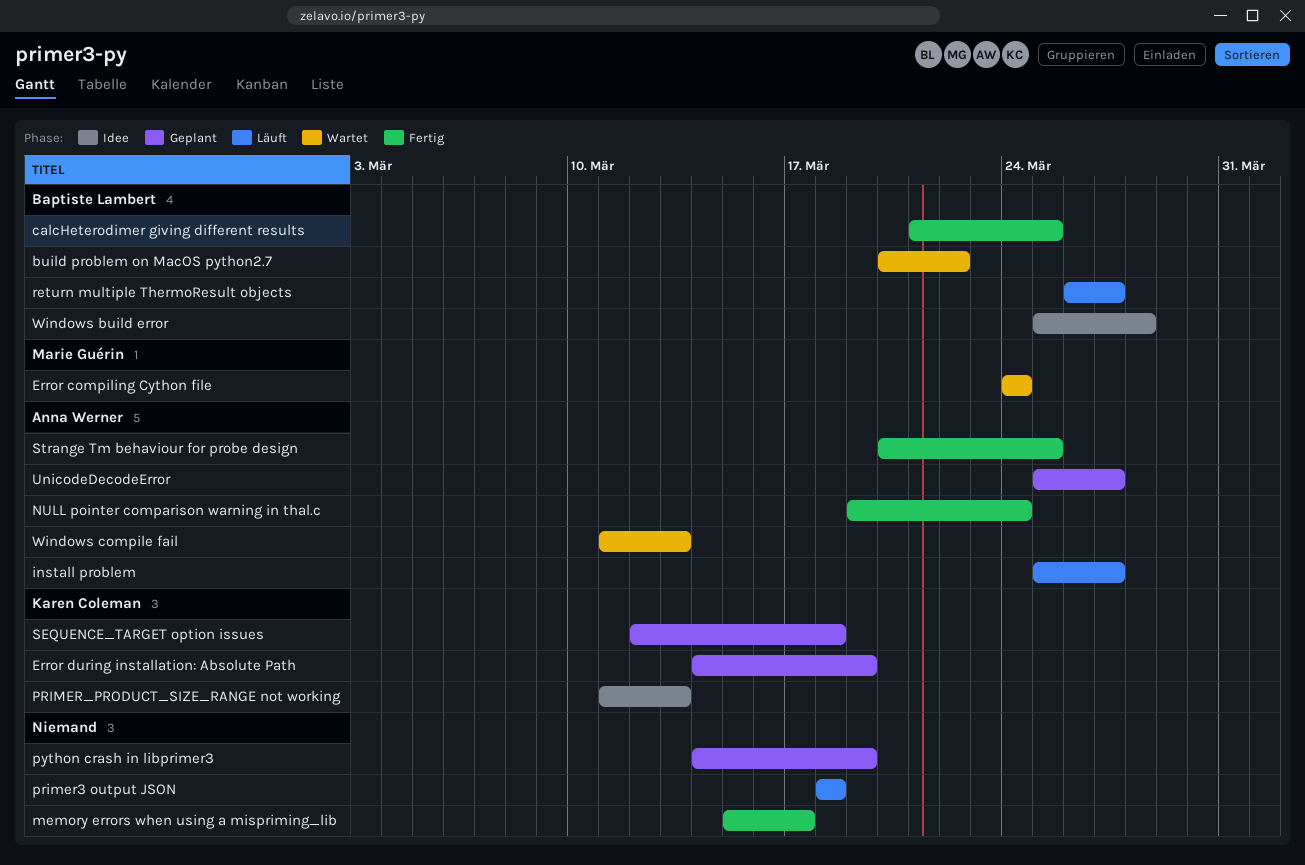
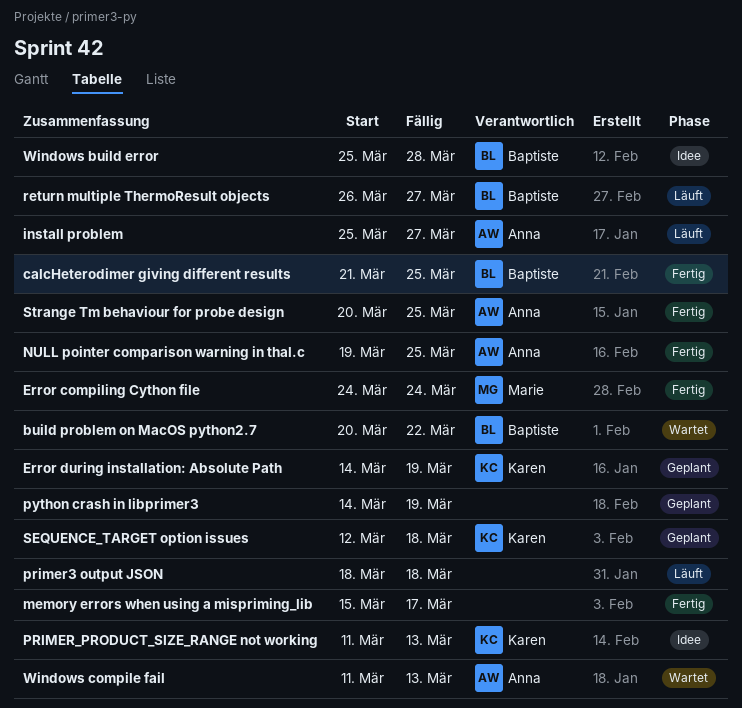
Error compiling Cython file, status: Wartet -> Fertig
NULL pointer comparison warning in thal.c, due: Mar 24 -> Mar 25
UnicodeDecodeError: present -> none

